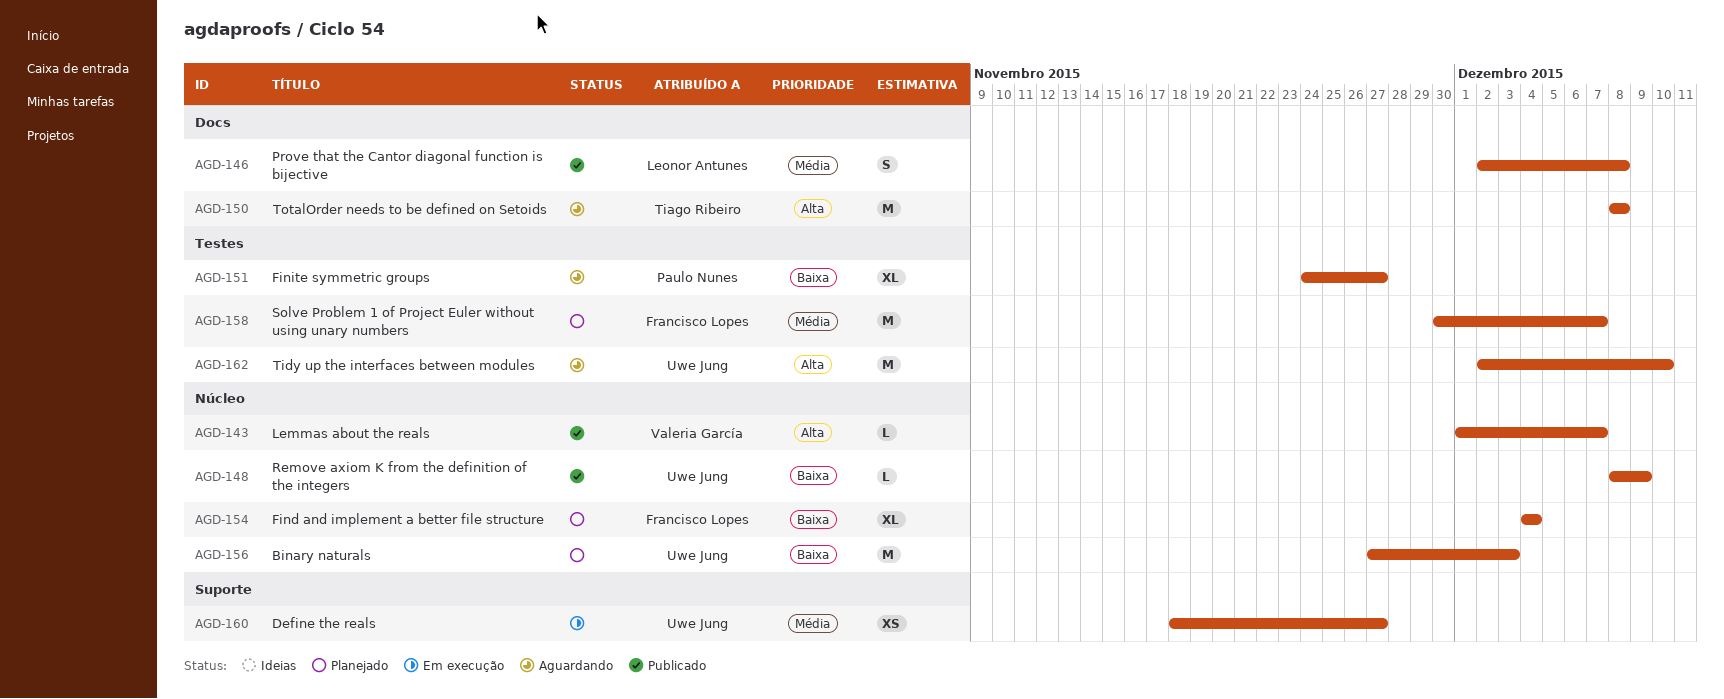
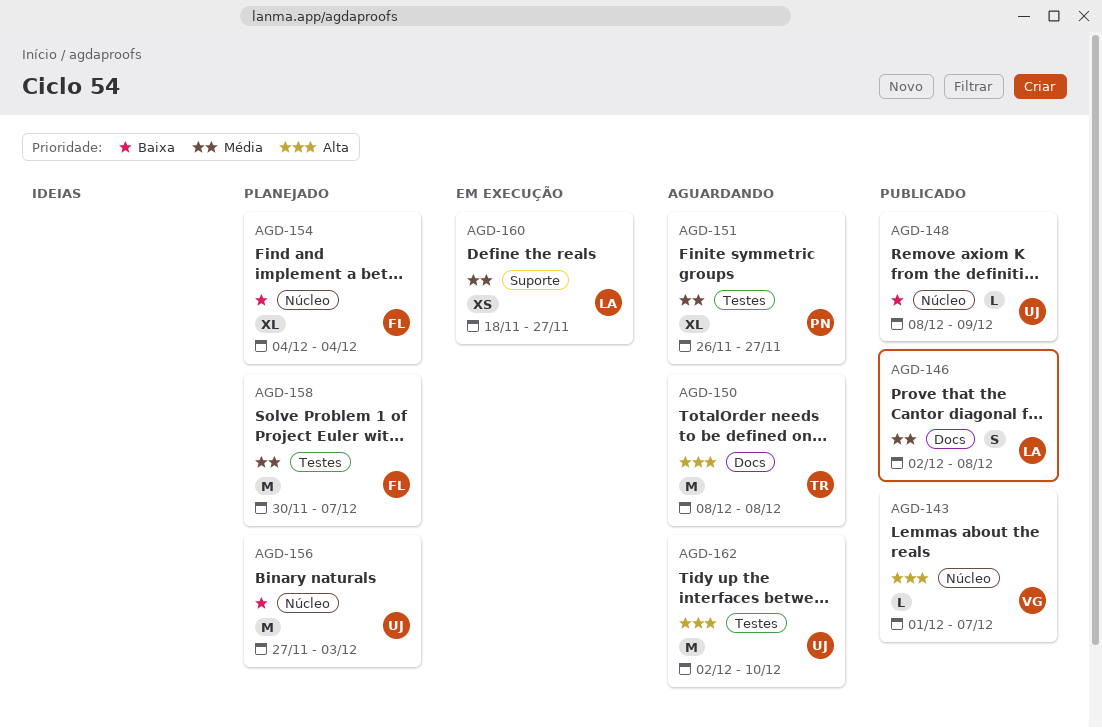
AGD-151, priority: Baixa -> Média
AGD-151, start: Nov 24 -> Nov 26
AGD-160, owner: Uwe Jung -> Leonor Antunes

